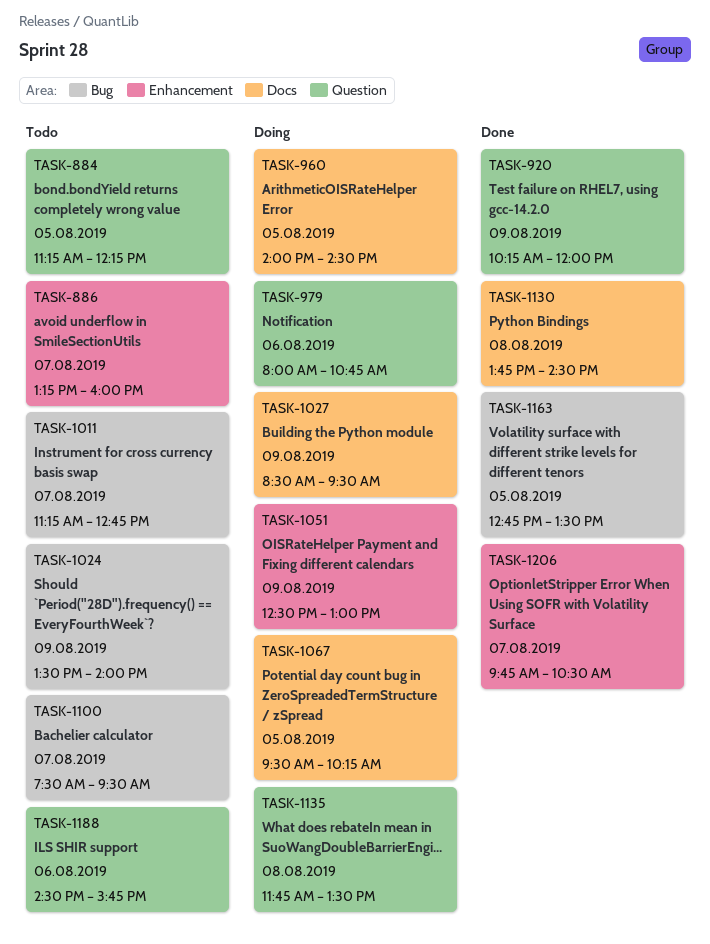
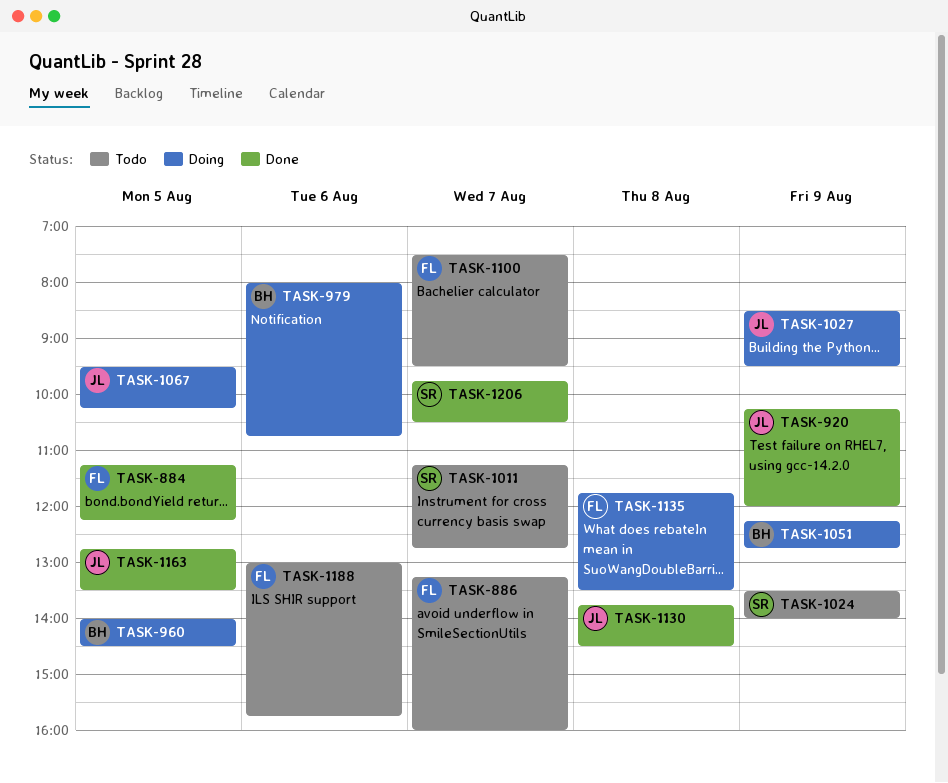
TASK-884, status: Todo -> Done
TASK-1051, begins: 12:30 -> 12:15
TASK-1051, ends: 13:00 -> 12:45
TASK-1188, begins: 14:30 -> 13:00

